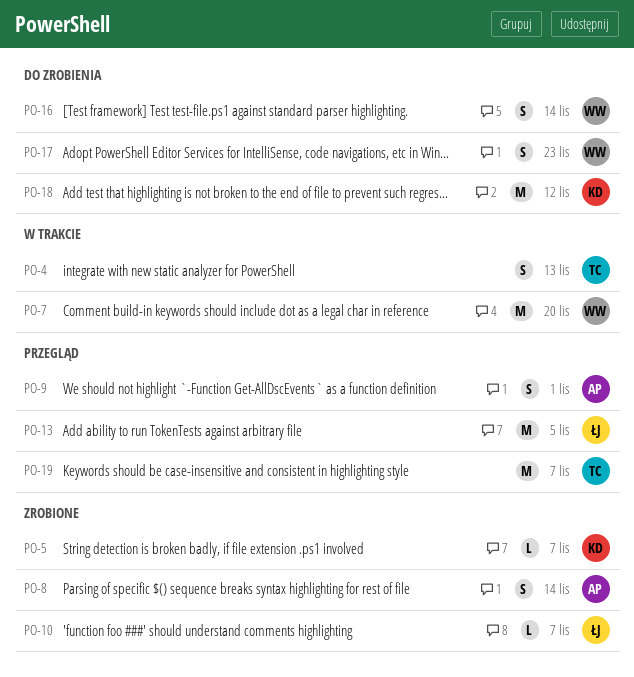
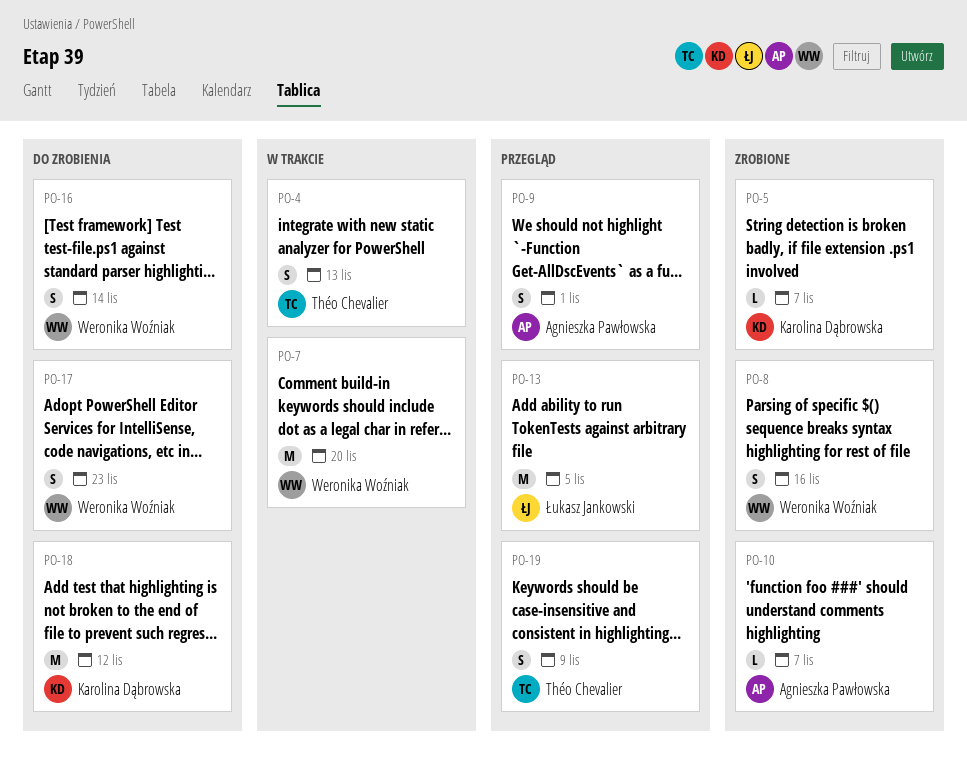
PO-8, owner: Agnieszka Pawłowska -> Weronika Woźniak
PO-8, due: Nov 14 -> Nov 16
PO-10, owner: Łukasz Jankowski -> Agnieszka Pawłowska
PO-19, estimate: M -> S
PO-19, due: Nov 7 -> Nov 9

